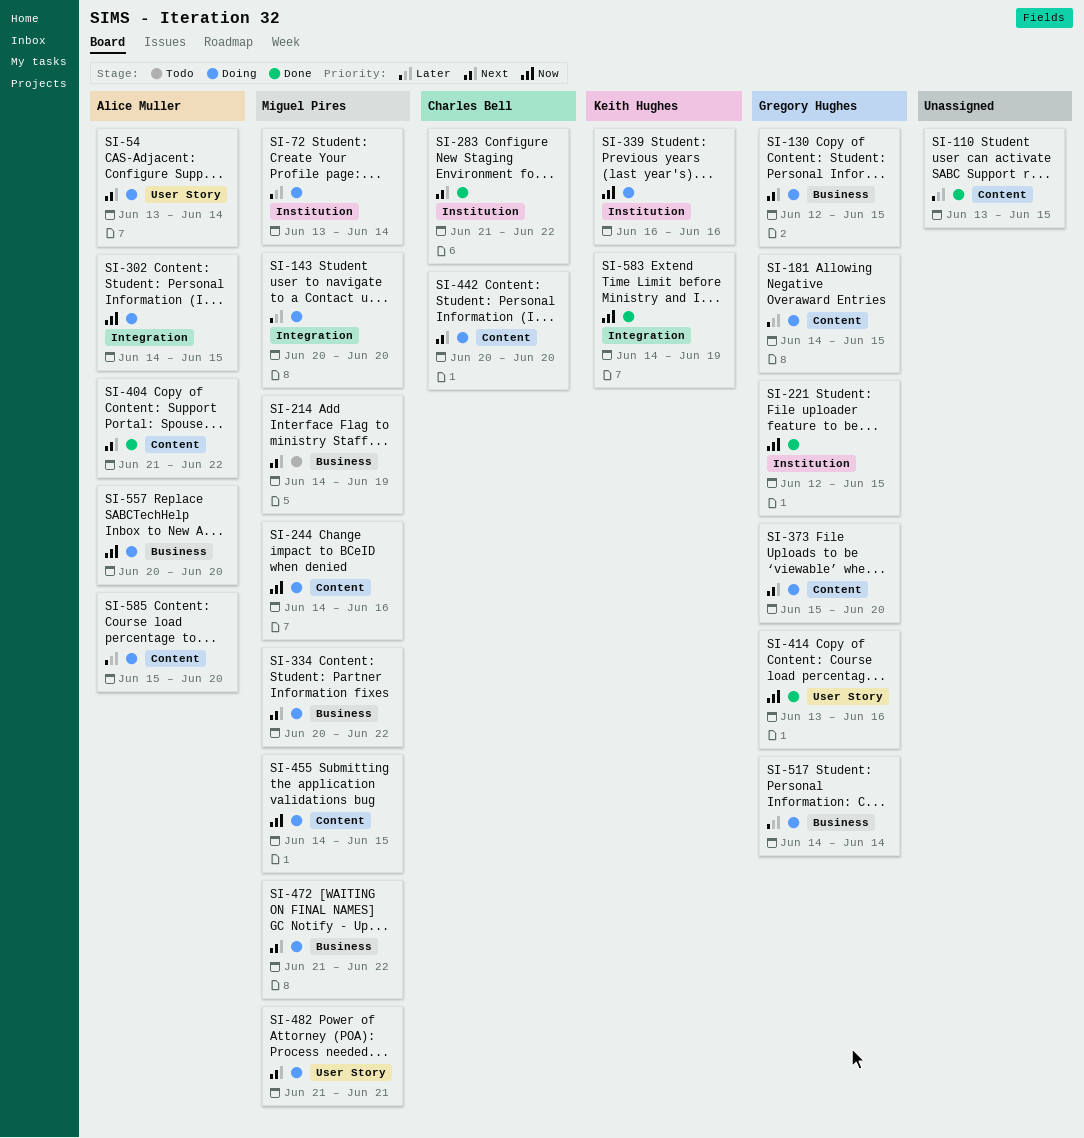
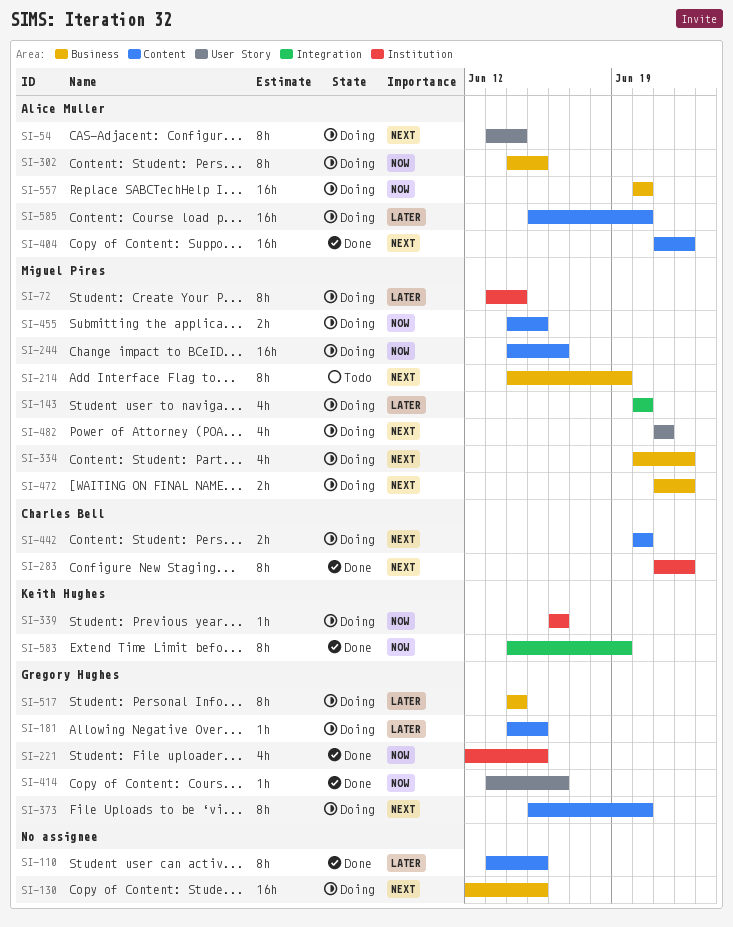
SI-130, owner: Gregory Hughes -> none
SI-302, label: Integration -> Business

